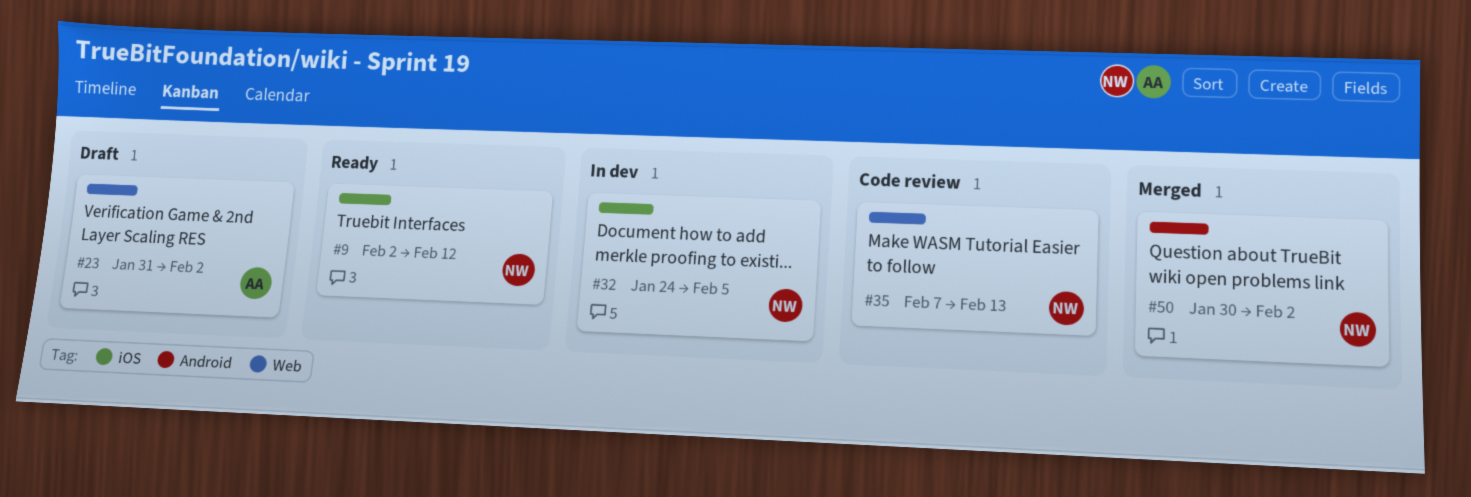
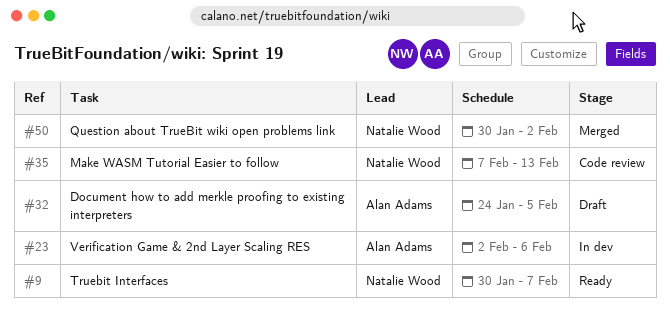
#9, start: Feb 2 -> Jan 30
#9, due: Feb 12 -> Feb 7
#23, status: Draft -> In dev
#23, start: Jan 31 -> Feb 2
#23, due: Feb 2 -> Feb 6
#32, status: In dev -> Draft
#32, owner: Natalie Wood -> Alan Adams

